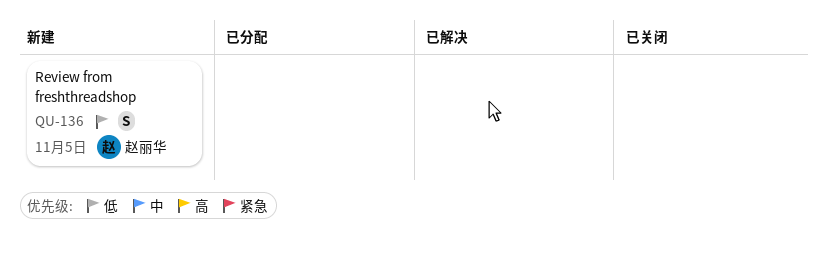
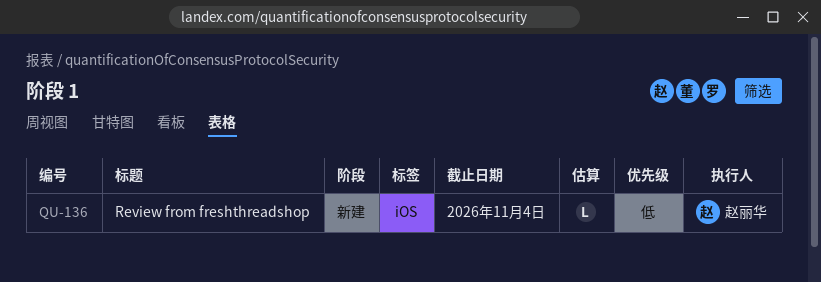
QU-136, estimate: S -> L
QU-136, due: Nov 5 -> Nov 4

